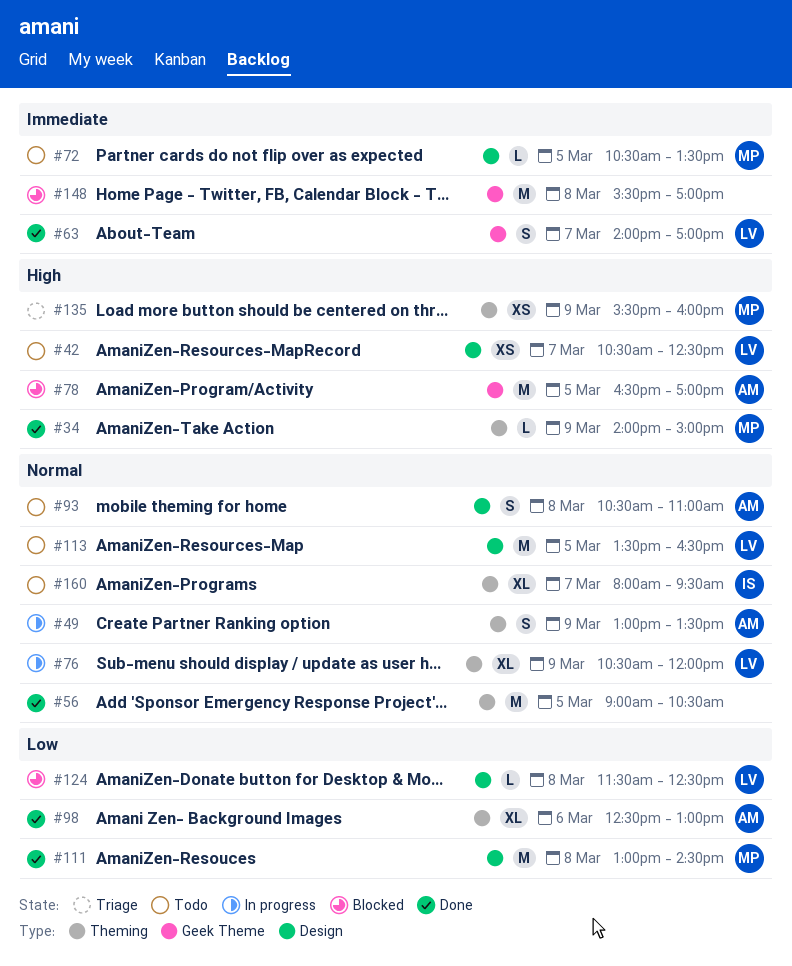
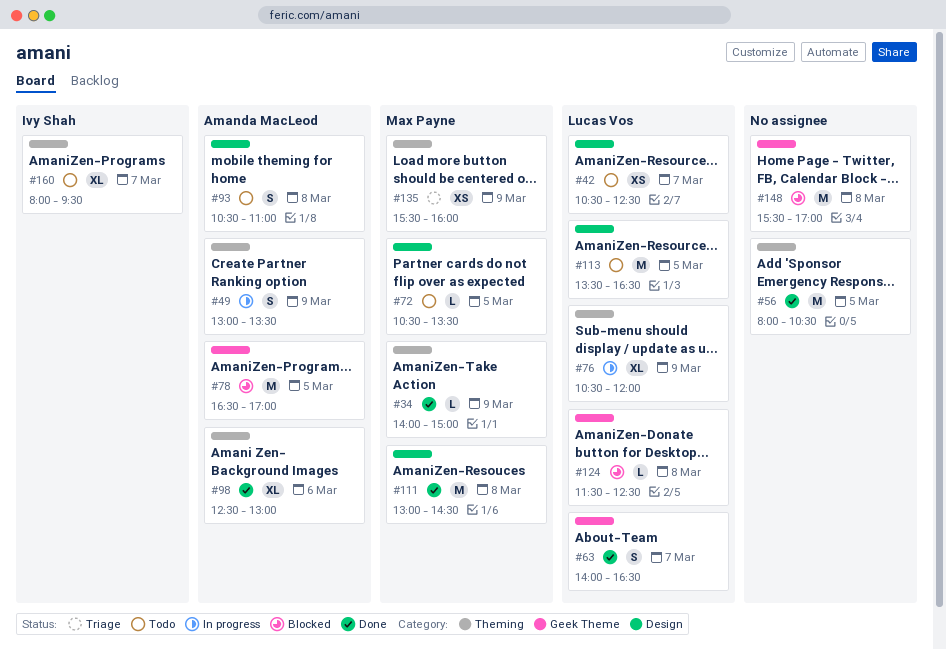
#56, begins: 09:00 -> 08:00
#63, ends: 17:00 -> 16:30
#124, label: Design -> Geek Theme

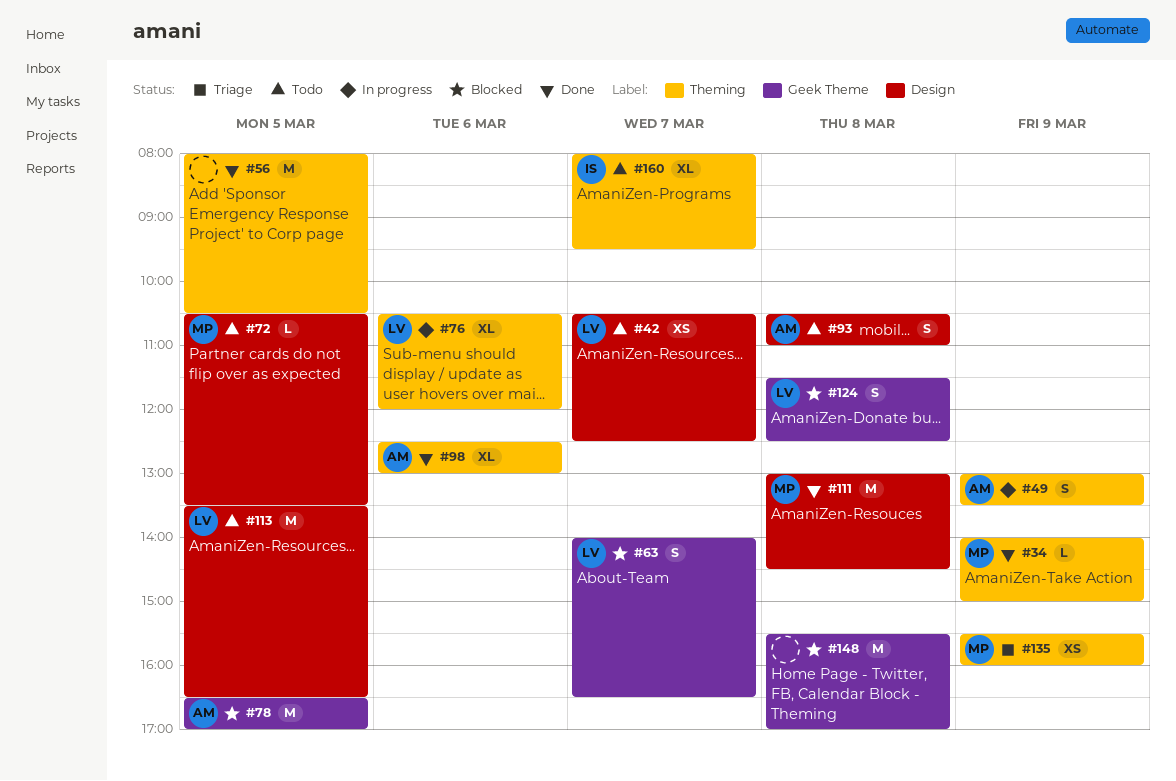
#63, status: Done -> Blocked
#76, day: Mar 9 -> Mar 6
#124, estimate: L -> S

